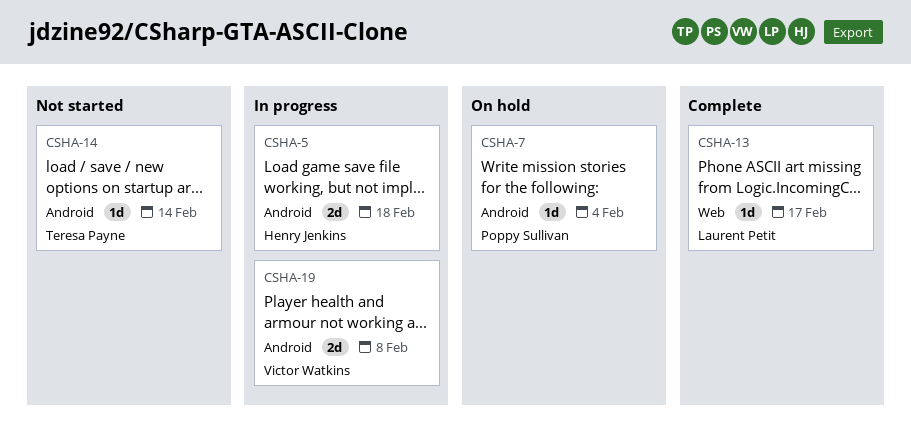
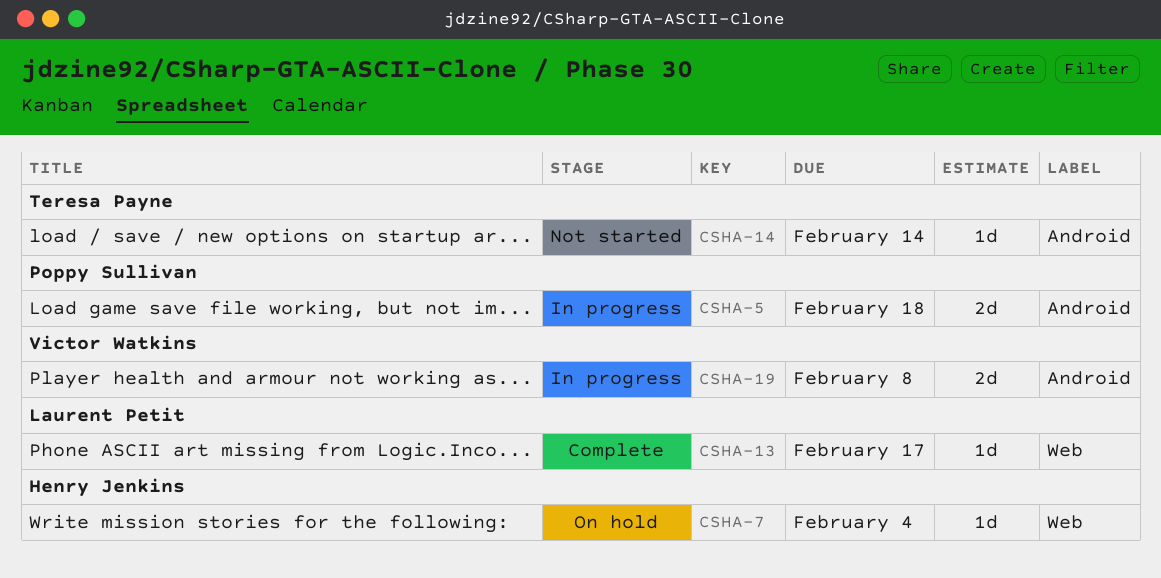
CSHA-5, owner: Henry Jenkins -> Poppy Sullivan
CSHA-7, owner: Poppy Sullivan -> Henry Jenkins
CSHA-7, label: Android -> Web

